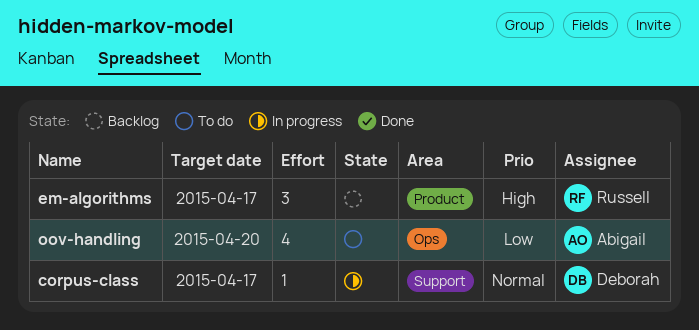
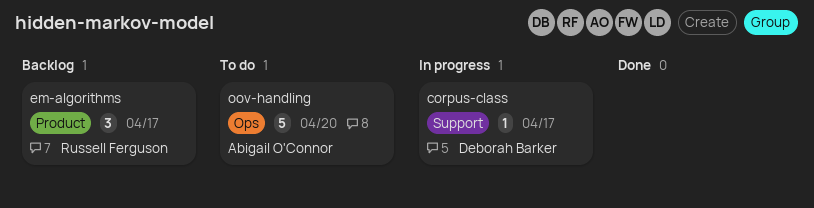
oov-handling, estimate: 4 -> 5

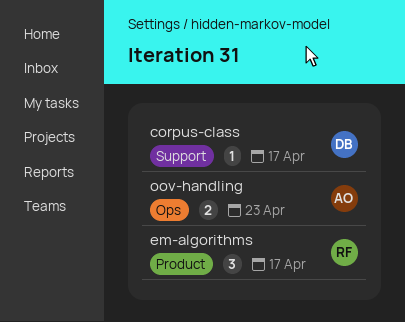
oov-handling, estimate: 5 -> 2
oov-handling, due: Apr 20 -> Apr 23

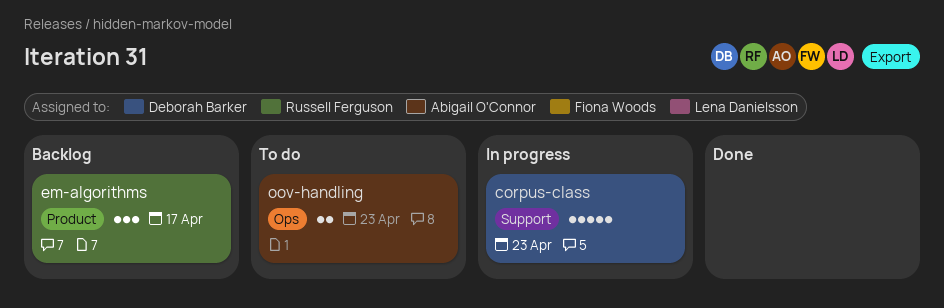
corpus-class, estimate: 1 -> 5
corpus-class, due: Apr 17 -> Apr 23

